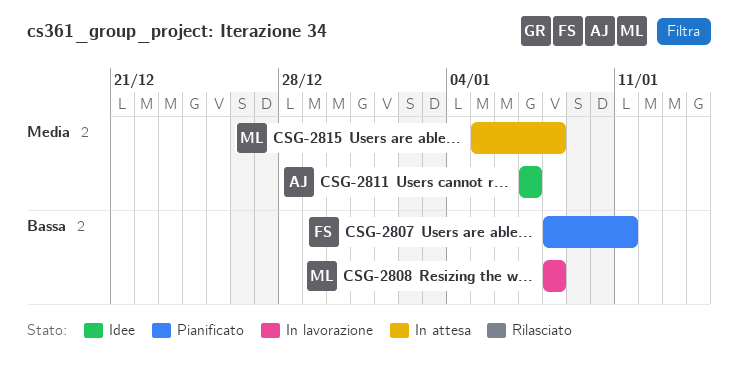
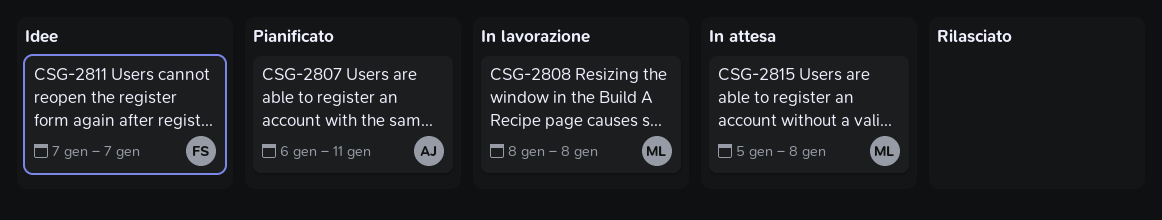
CSG-2807, owner: FS -> AJ
CSG-2807, start: Jan 8 -> Jan 6
CSG-2811, owner: AJ -> FS

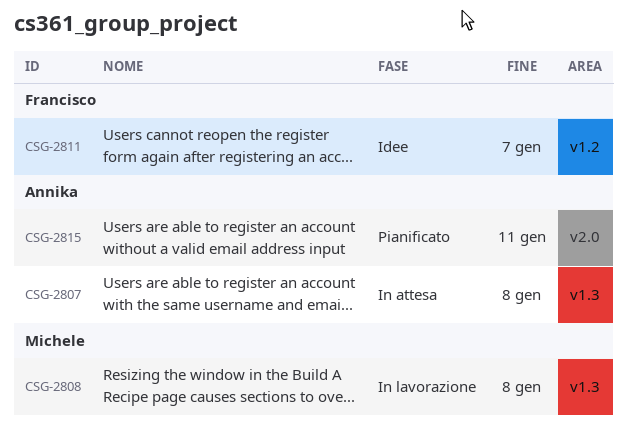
CSG-2807, status: Pianificato -> In attesa
CSG-2807, due: Jan 11 -> Jan 8
CSG-2815, status: In attesa -> Pianificato
CSG-2815, owner: Michele -> Annika
CSG-2815, due: Jan 8 -> Jan 11

